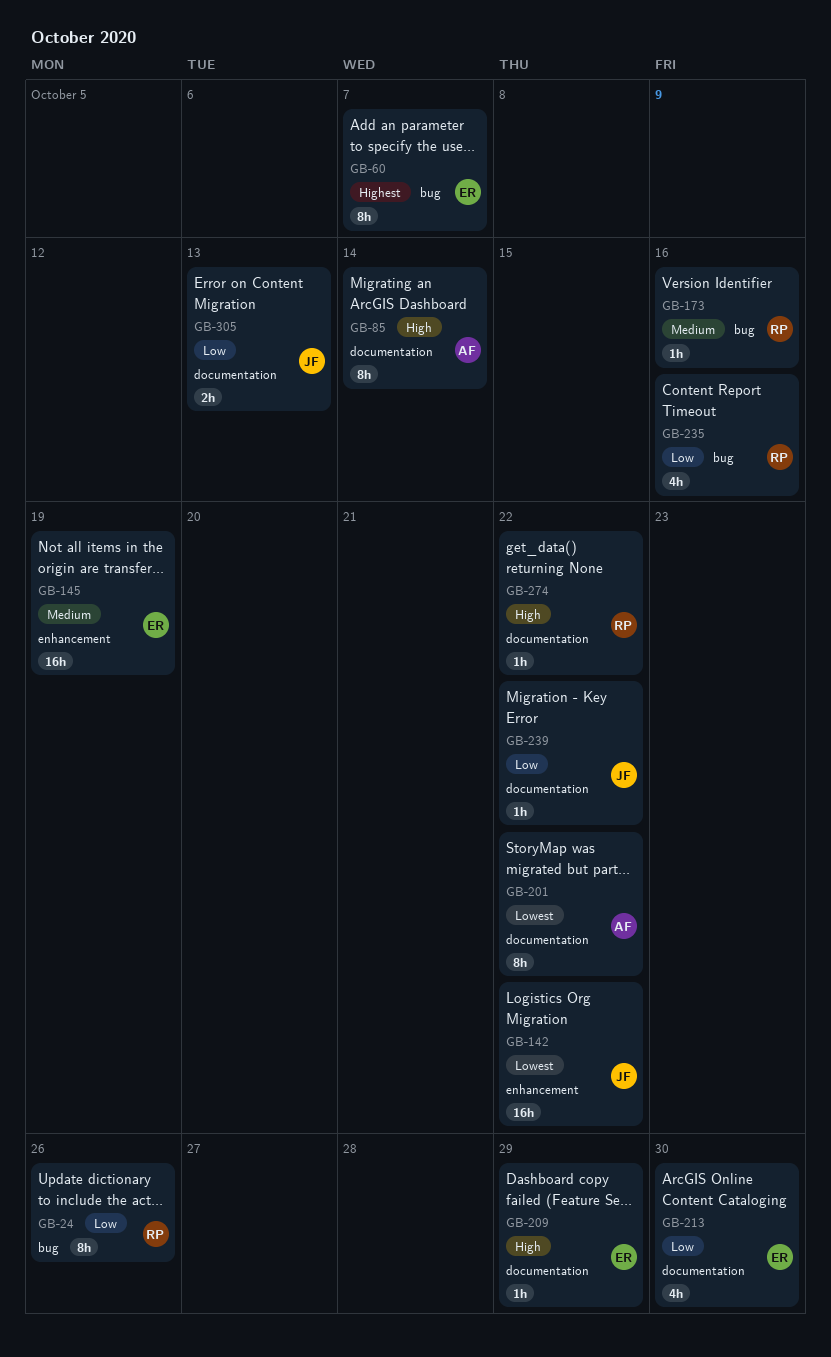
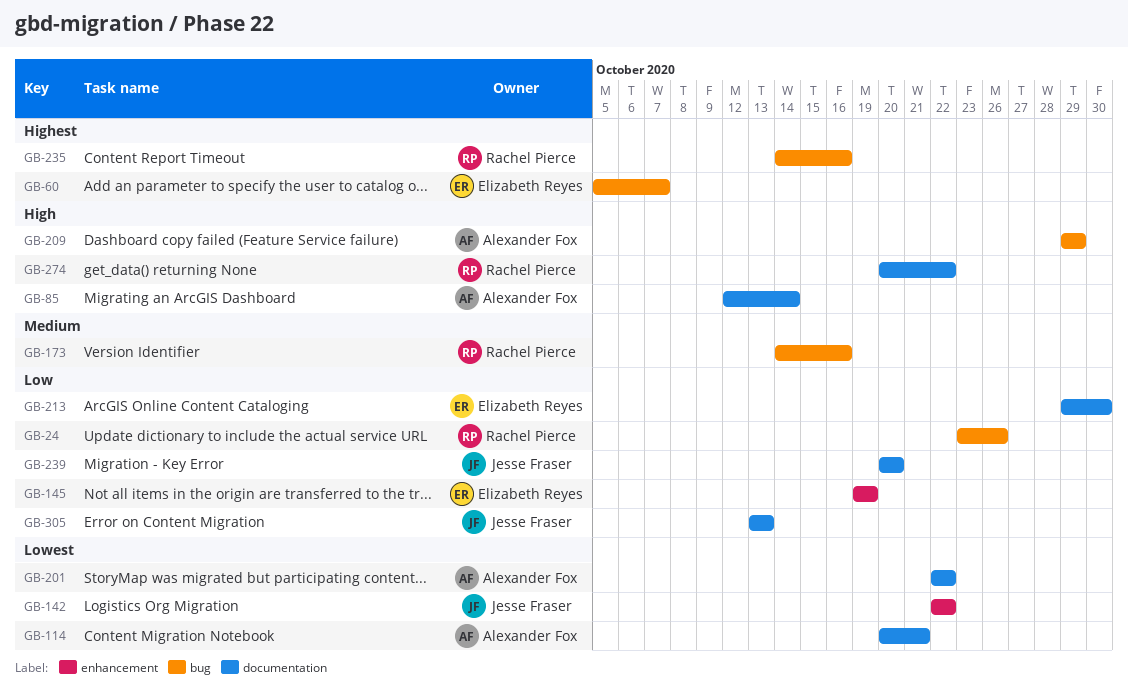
GB-114: none -> present
GB-145, priority: Medium -> Low
GB-209, owner: Elizabeth Reyes -> Alexander Fox
GB-209, label: documentation -> bug
GB-235, priority: Low -> Highest
GB-239, due: Oct 22 -> Oct 20

